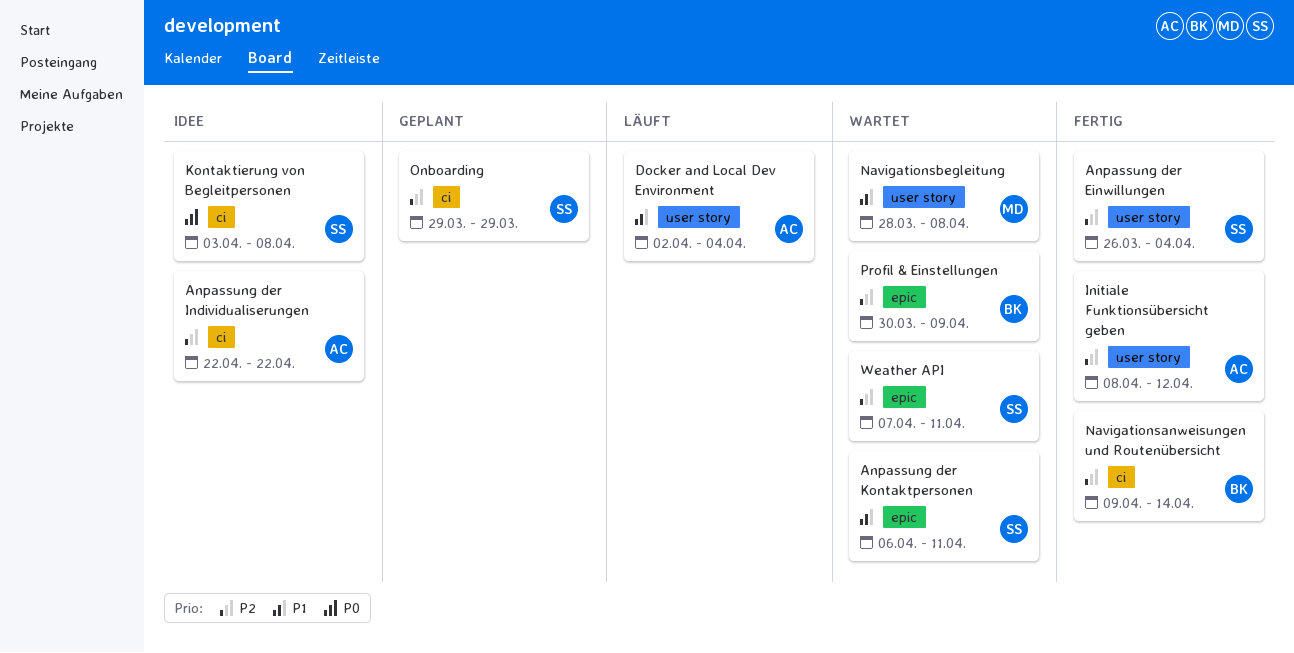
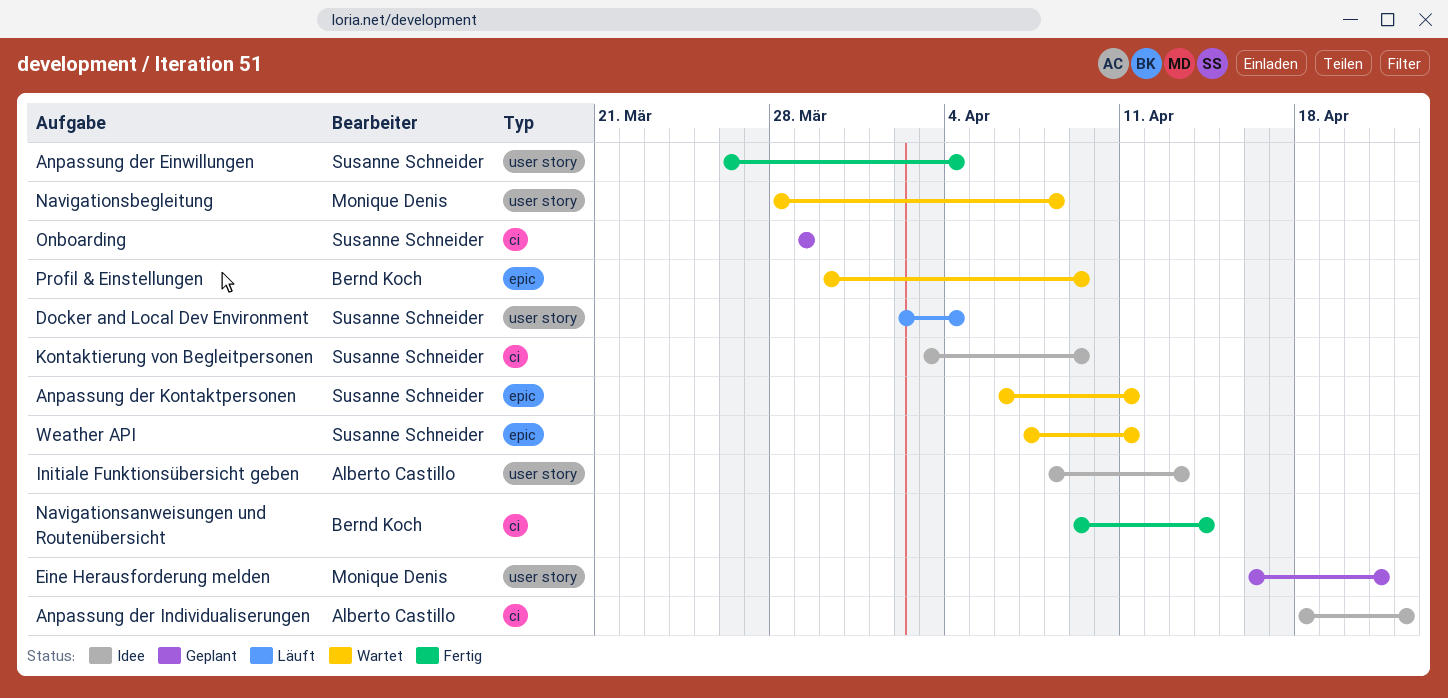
Anpassung der Individualiserungen, start: Apr 22 -> Apr 18
Docker and Local Dev Environment, owner: Alberto Castillo -> Susanne Schneider
Eine Herausforderung melden: none -> present
Initiale Funktionsübersicht geben, status: Fertig -> Idee
Initiale Funktionsübersicht geben, due: Apr 12 -> Apr 13
Kontaktierung von Begleitpersonen, due: Apr 8 -> Apr 9

